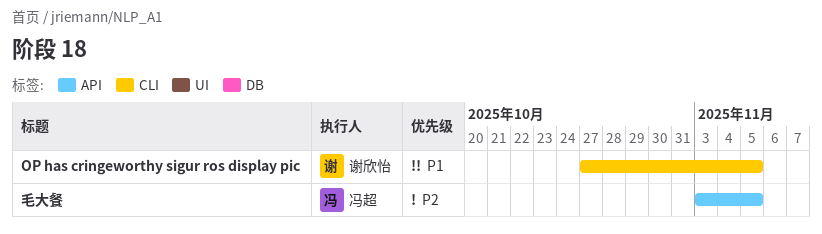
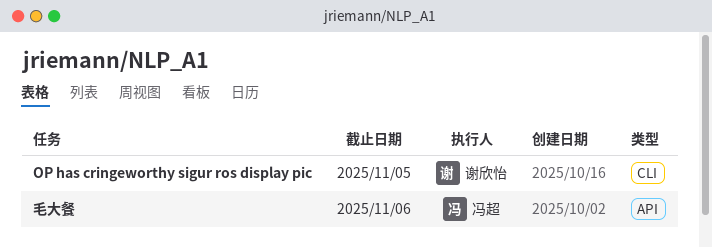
毛大餐, due: Nov 5 -> Nov 6

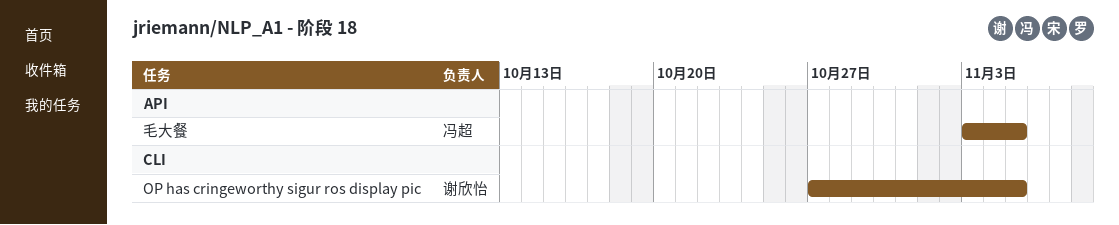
毛大餐, due: Nov 6 -> Nov 5

